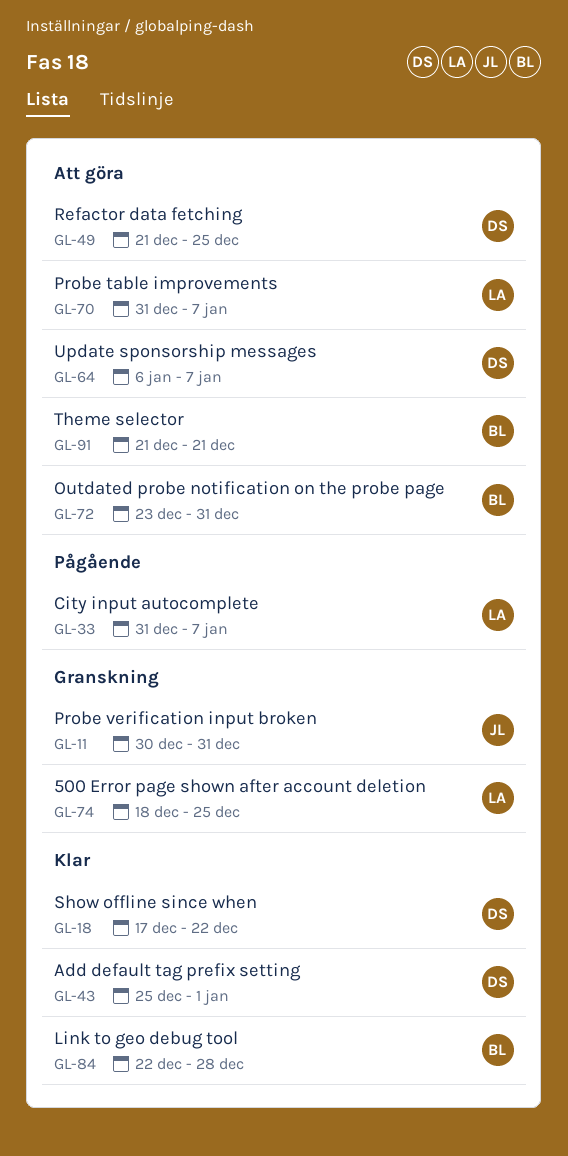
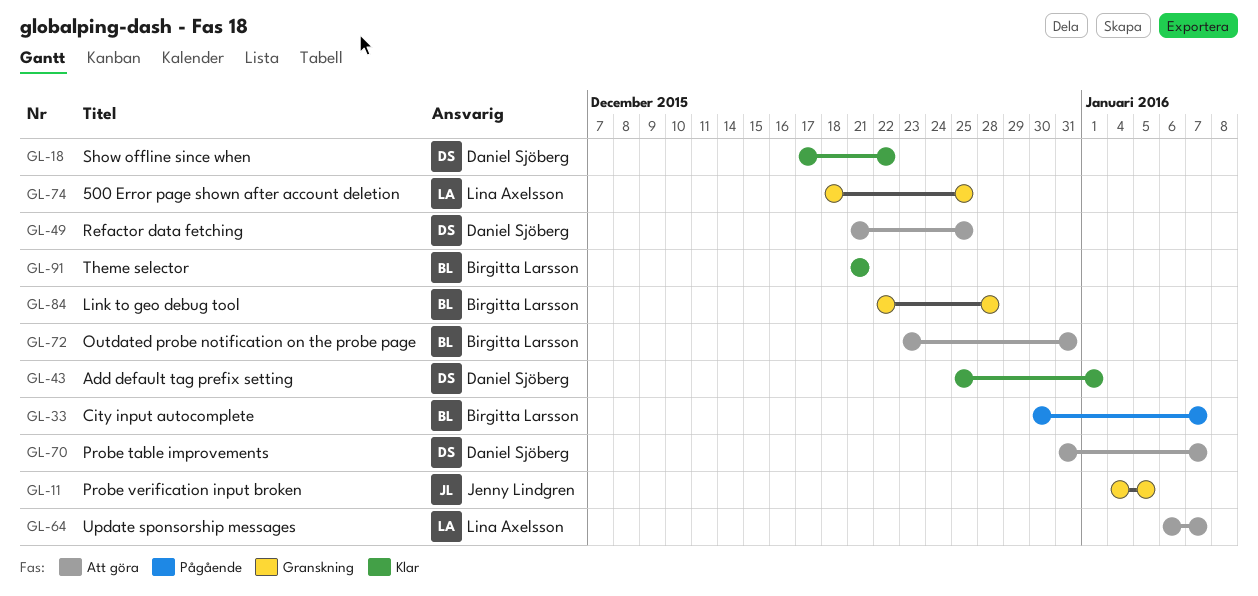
GL-11, start: Dec 30 -> Jan 4
GL-11, due: Dec 31 -> Jan 5
GL-33, owner: Lina Axelsson -> Birgitta Larsson
GL-33, start: Dec 31 -> Dec 30
GL-64, owner: Daniel Sjöberg -> Lina Axelsson
GL-70, owner: Lina Axelsson -> Daniel Sjöberg
GL-84, status: Klar -> Granskning
GL-91, status: Att göra -> Klar

